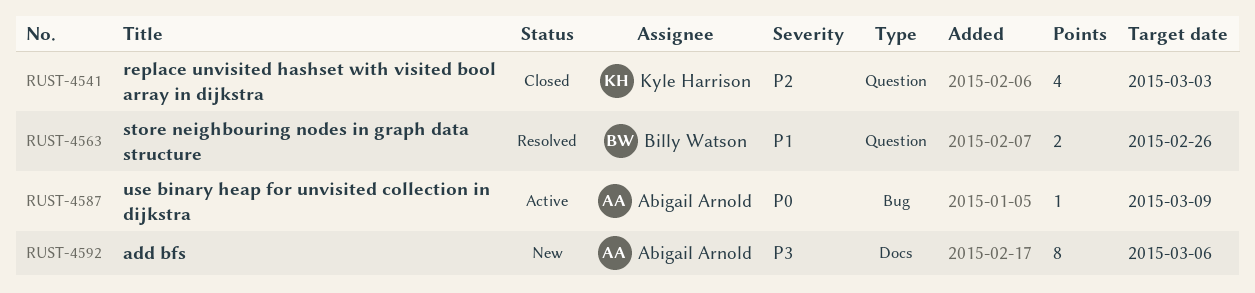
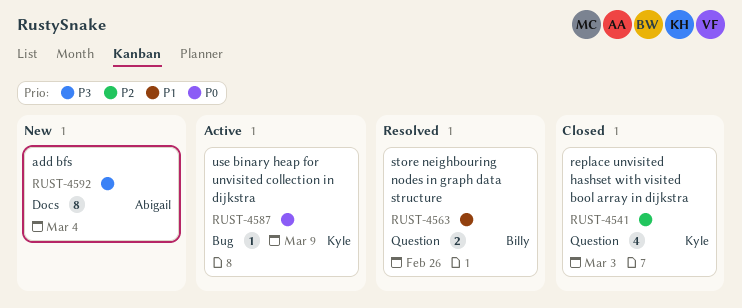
RUST-4587, owner: Abigail Arnold -> Kyle Harrison
RUST-4592, due: Mar 6 -> Mar 4

